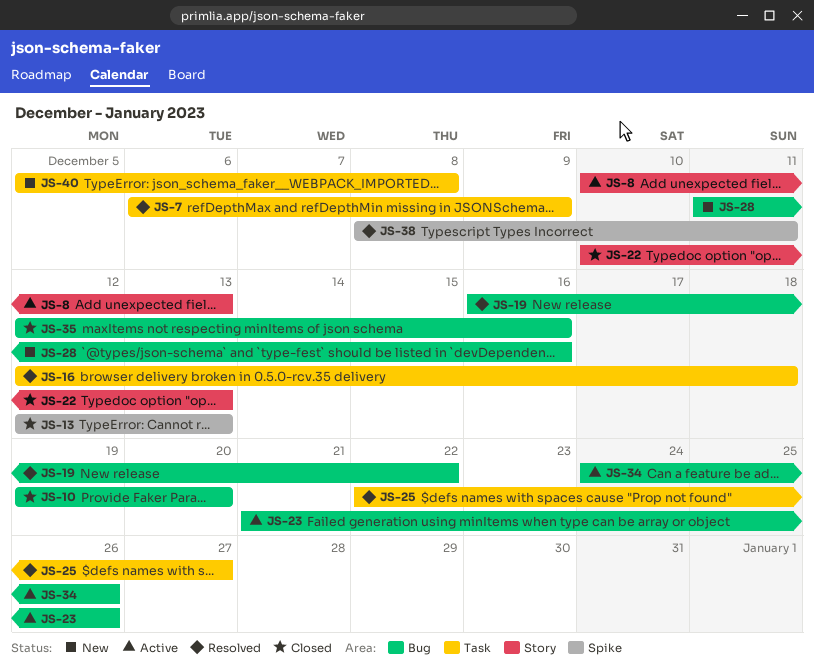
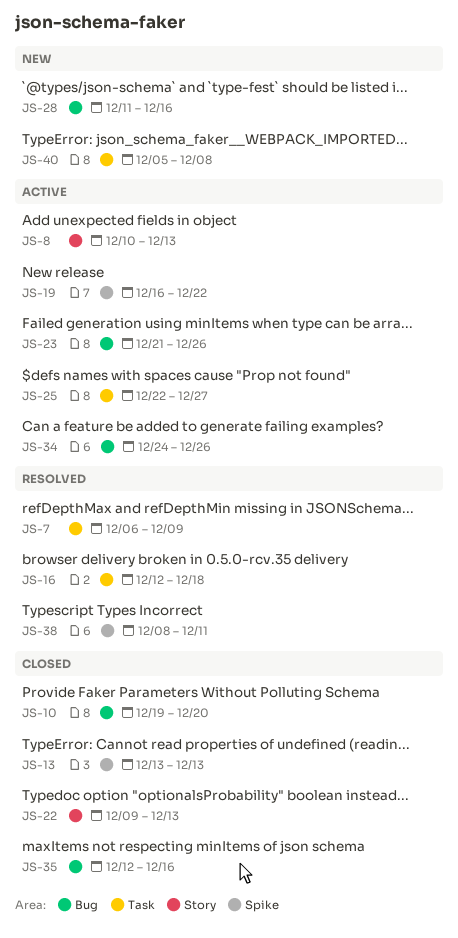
JS-13, start: Dec 12 -> Dec 13
JS-19, status: Resolved -> Active
JS-19, label: Bug -> Spike
JS-22, start: Dec 10 -> Dec 9
JS-25, status: Resolved -> Active

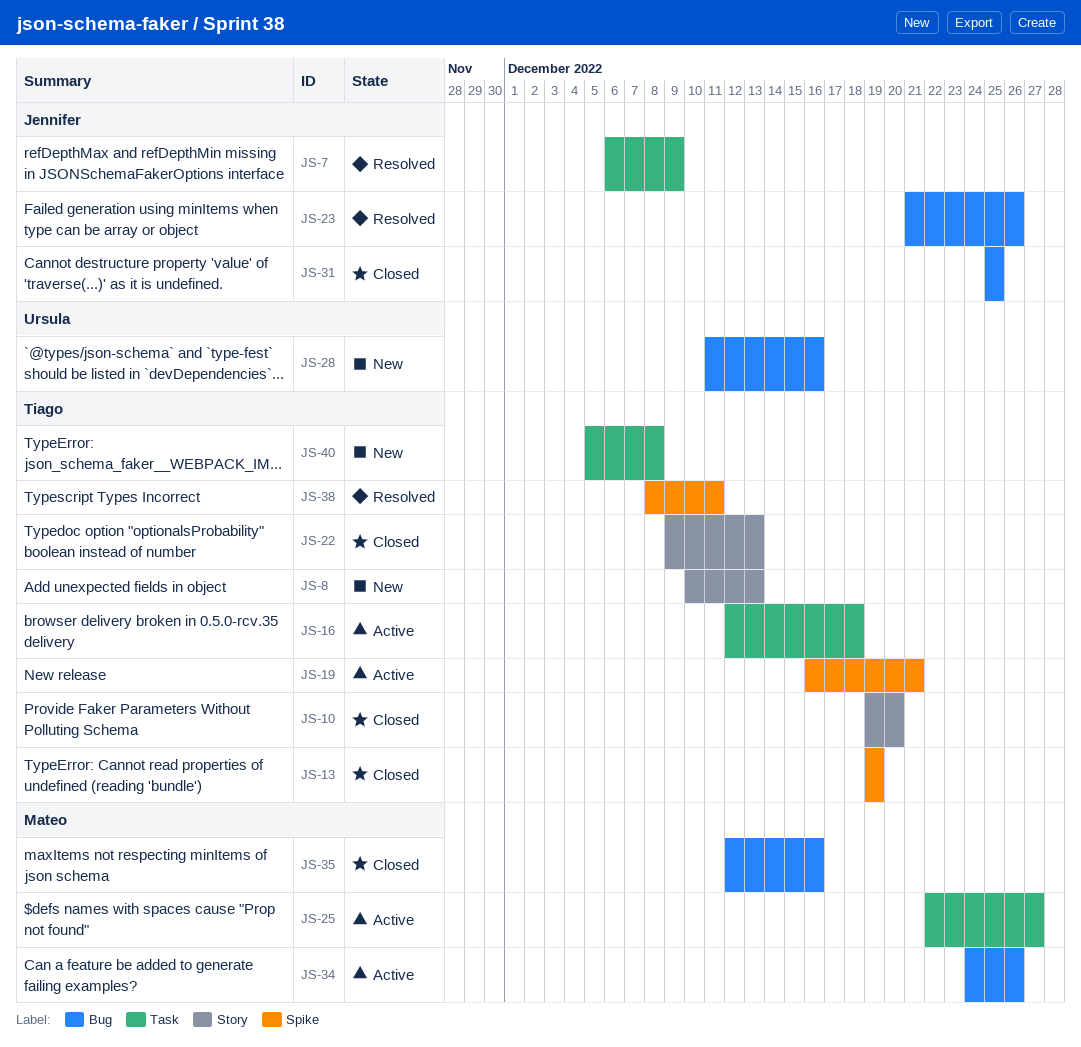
JS-8, status: Active -> New
JS-10, label: Bug -> Story
JS-13, start: Dec 13 -> Dec 19
JS-13, due: Dec 13 -> Dec 19
JS-16, status: Resolved -> Active
JS-19, due: Dec 22 -> Dec 21
JS-23, status: Active -> Resolved
JS-31: none -> present

